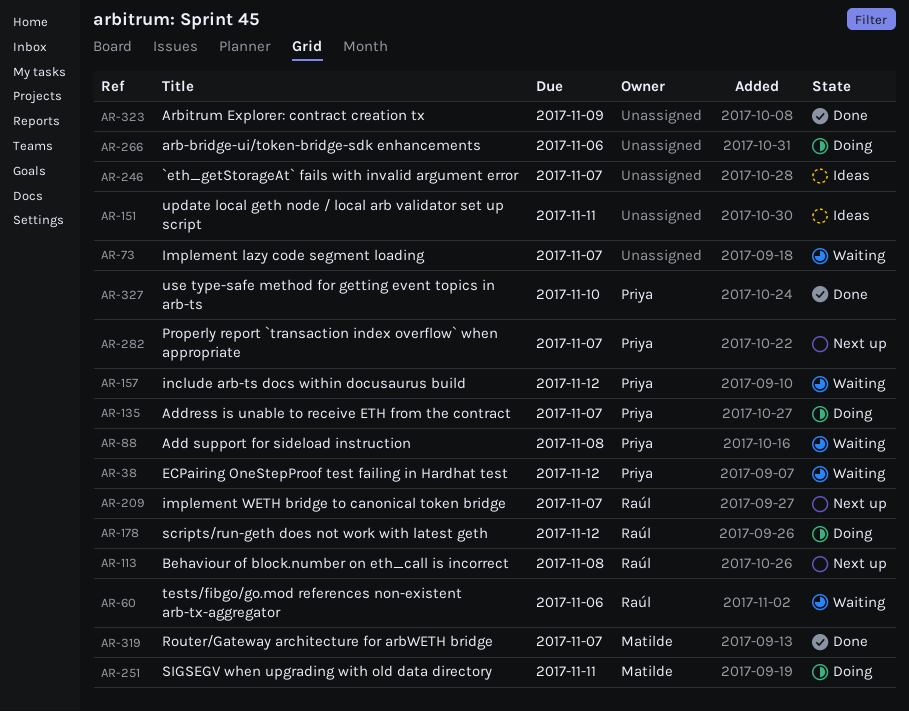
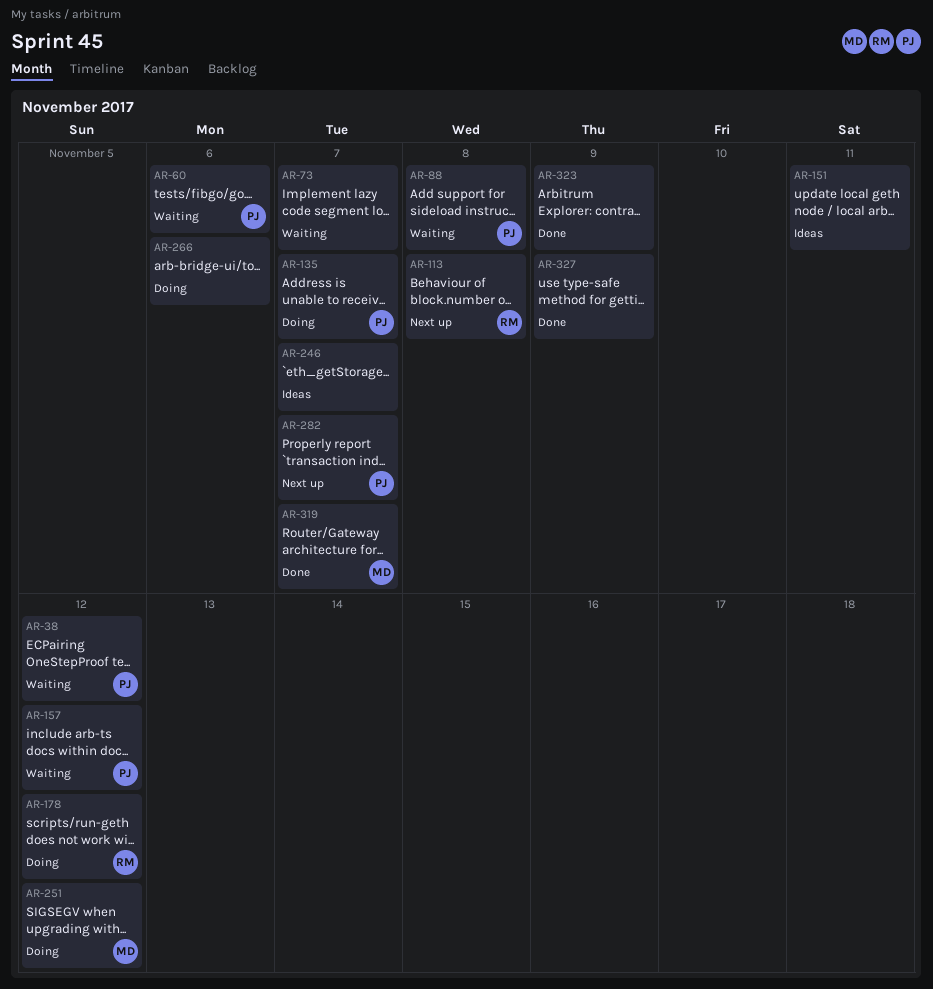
AR-60, owner: Raúl -> Priya
AR-209: present -> none
AR-251, due: Nov 11 -> Nov 12
AR-327, owner: Priya -> none
AR-327, due: Nov 10 -> Nov 9

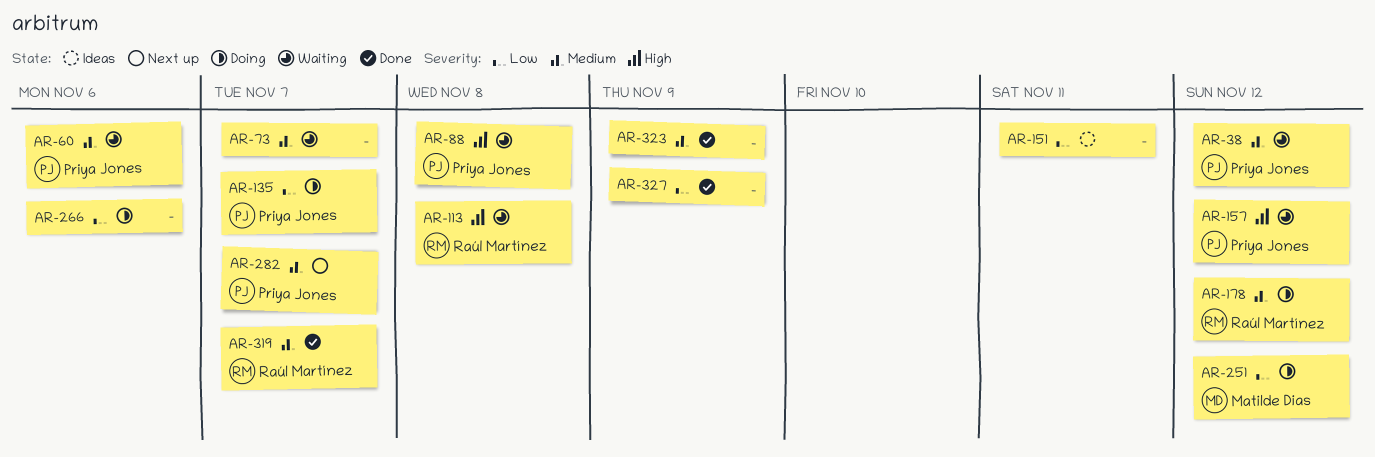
AR-113, status: Next up -> Waiting
AR-246: present -> none
AR-319, owner: Matilde Dias -> Raúl Martínez

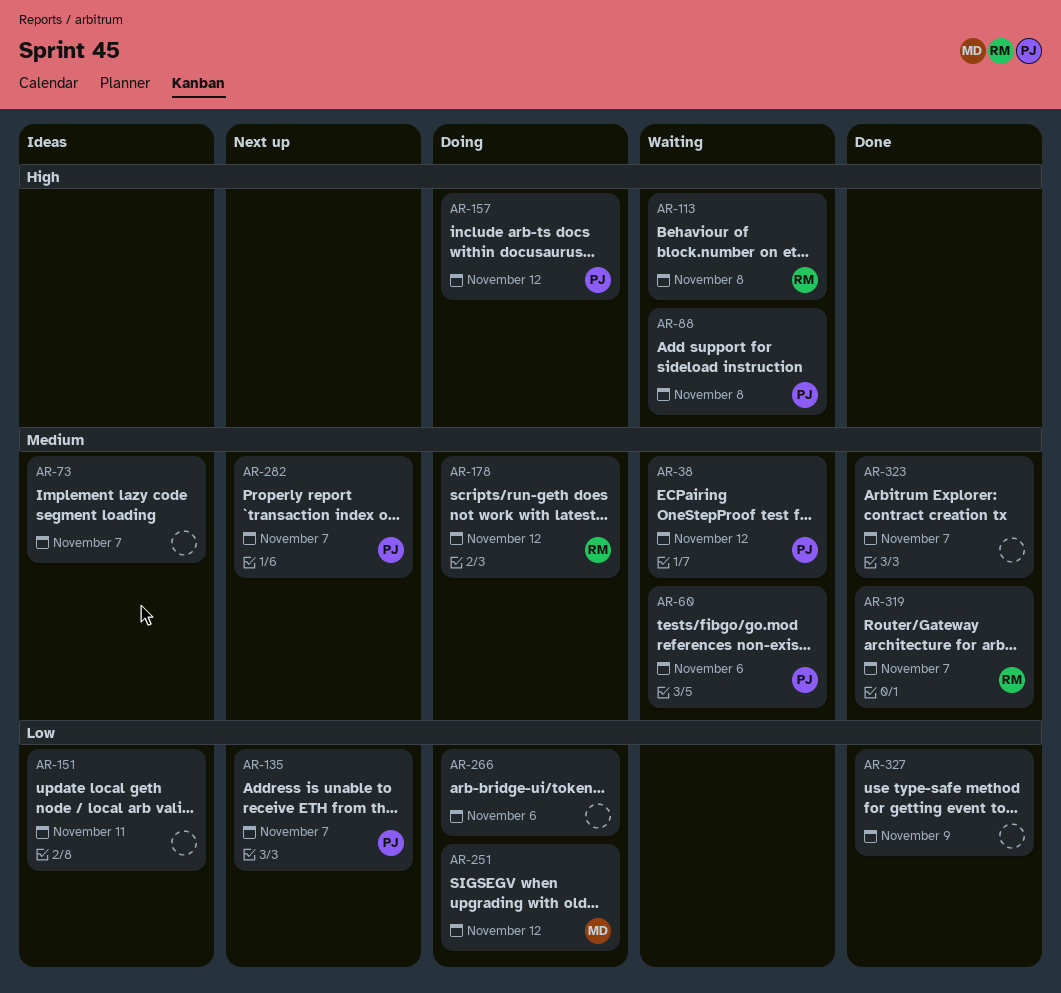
AR-73, status: Waiting -> Ideas
AR-135, status: Doing -> Next up
AR-157, status: Waiting -> Doing
AR-323, due: Nov 9 -> Nov 7

